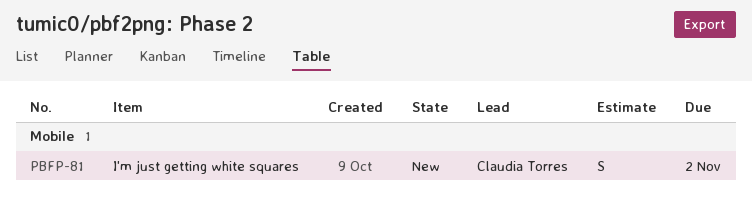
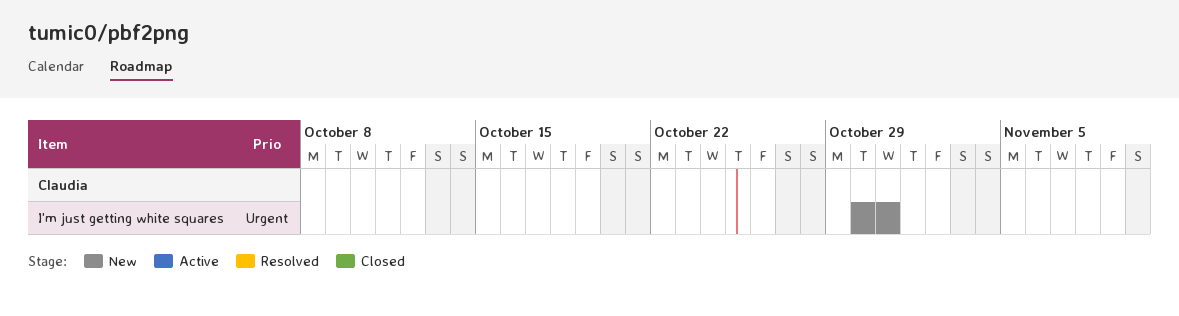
I'm just getting white squares, due: Nov 2 -> Oct 31

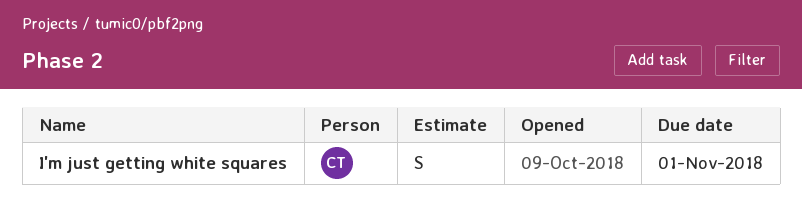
I'm just getting white squares, due: Oct 31 -> Nov 1

